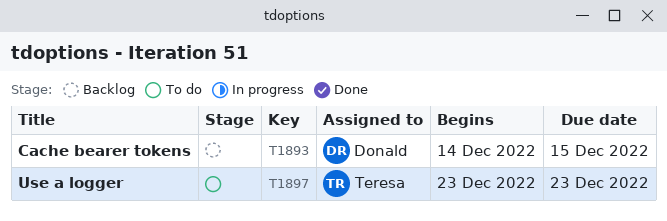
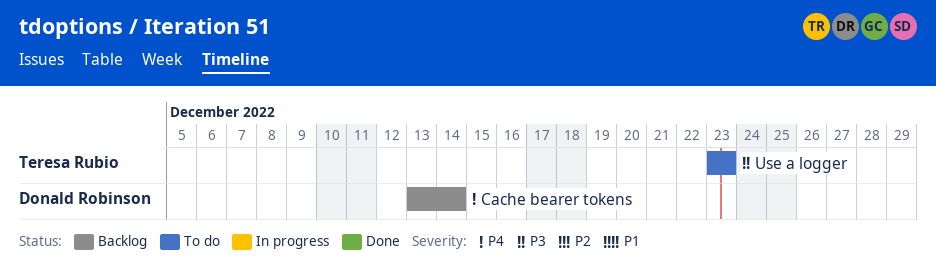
Cache bearer tokens, start: Dec 14 -> Dec 13
Cache bearer tokens, due: Dec 15 -> Dec 14

